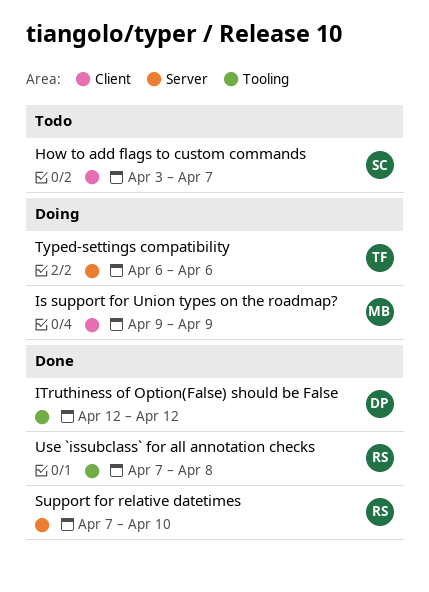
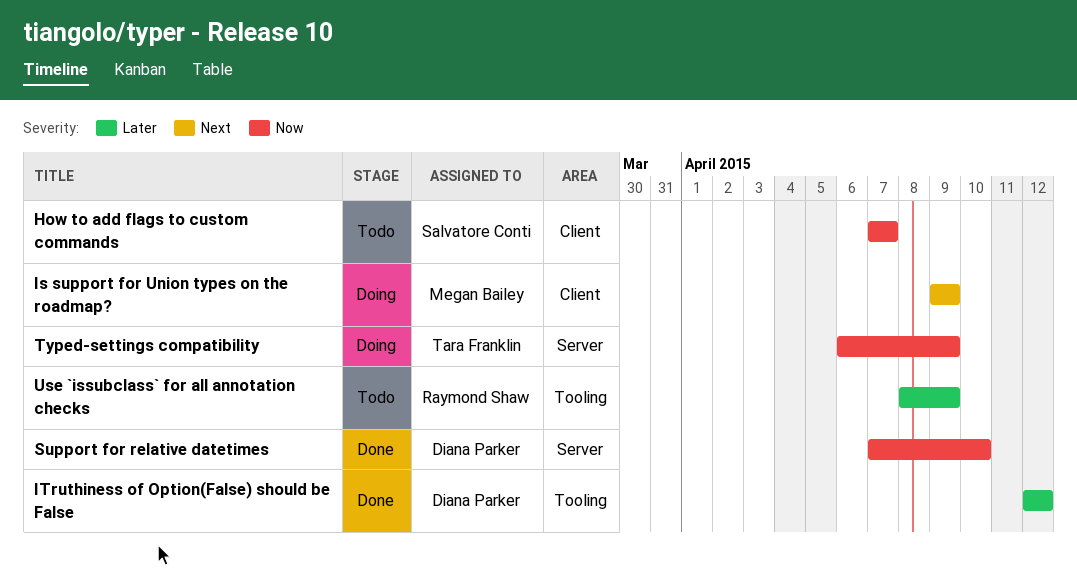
How to add flags to custom commands, start: Apr 3 -> Apr 7
Support for relative datetimes, owner: Raymond Shaw -> Diana Parker
Typed-settings compatibility, due: Apr 6 -> Apr 9
Use `issubclass` for all annotation checks, status: Done -> Todo
Use `issubclass` for all annotation checks, start: Apr 7 -> Apr 8
Use `issubclass` for all annotation checks, due: Apr 8 -> Apr 9

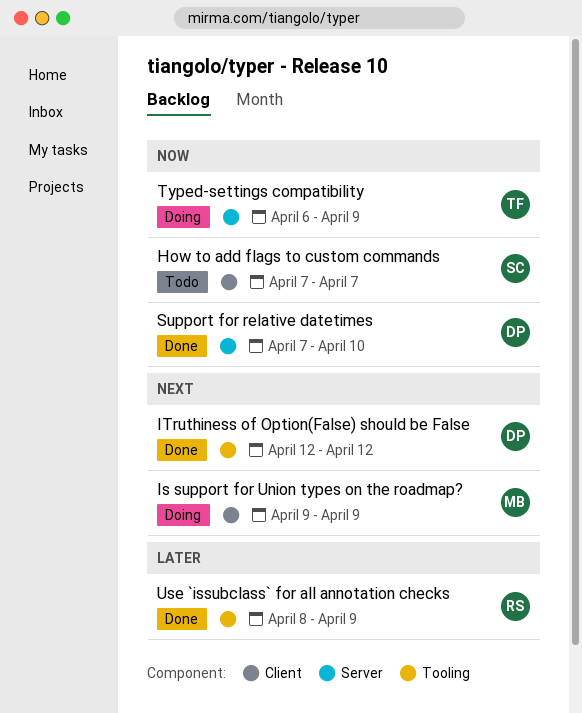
ITruthiness of Option(False) should be False, priority: Later -> Next
Use `issubclass` for all annotation checks, status: Todo -> Done

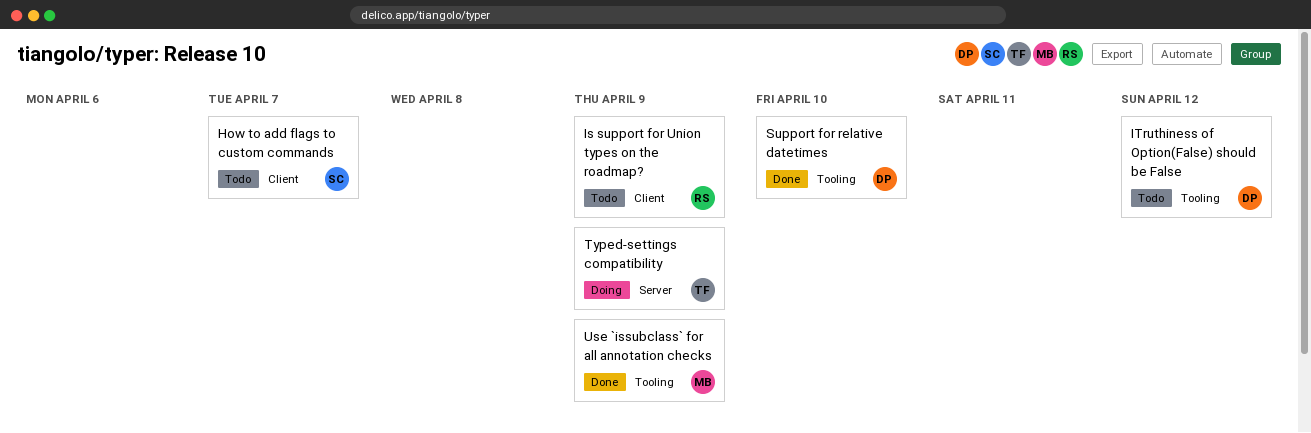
Is support for Union types on the roadmap?, status: Doing -> Todo
Is support for Union types on the roadmap?, owner: MB -> RS
ITruthiness of Option(False) should be False, status: Done -> Todo
Support for relative datetimes, label: Server -> Tooling
Use `issubclass` for all annotation checks, owner: RS -> MB

